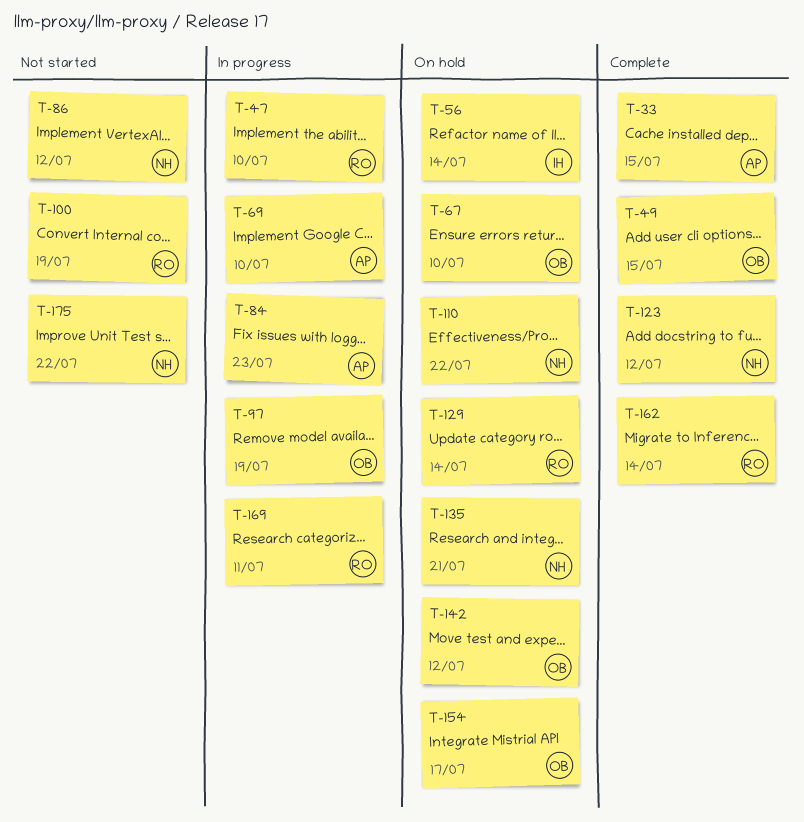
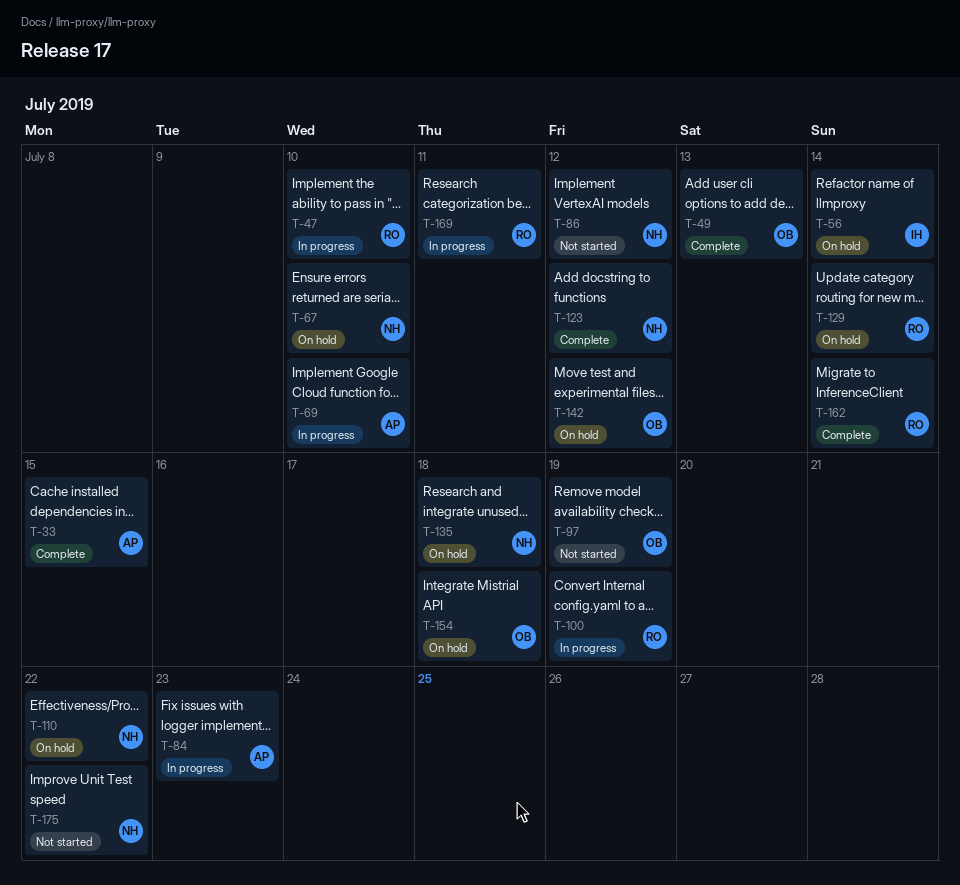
T-49, due: Jul 15 -> Jul 13
T-67, owner: OB -> NH
T-97, status: In progress -> Not started
T-100, status: Not started -> In progress
T-135, due: Jul 21 -> Jul 18
T-154, due: Jul 17 -> Jul 18

